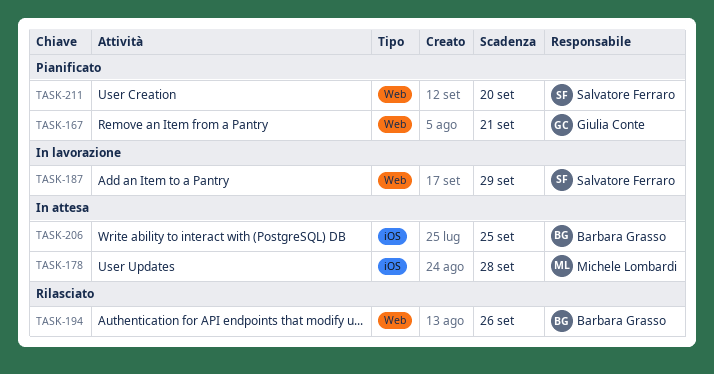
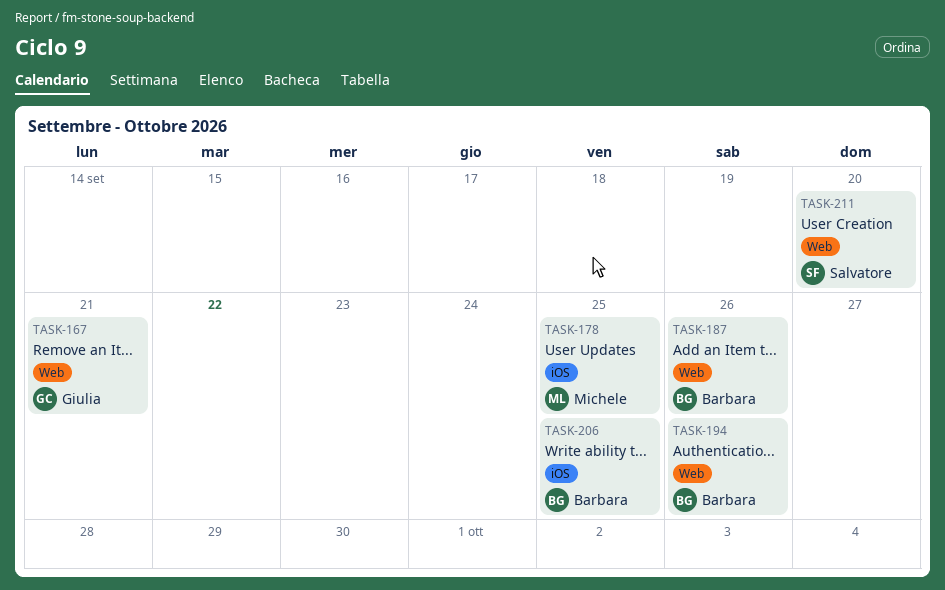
TASK-178, due: Sep 28 -> Sep 25
TASK-187, owner: Salvatore Ferraro -> Barbara Grasso
TASK-187, due: Sep 29 -> Sep 26

